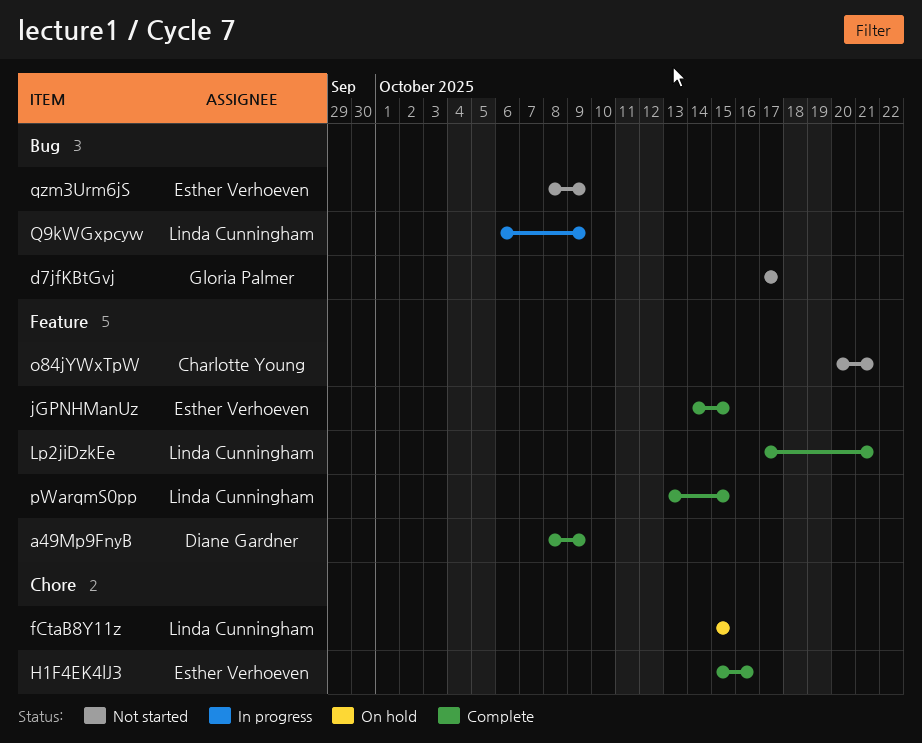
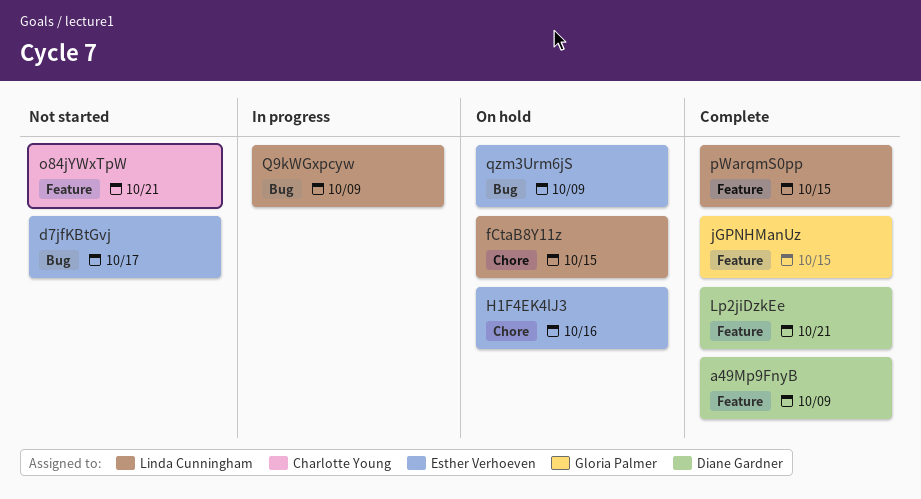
d7jfKBtGvj, owner: Gloria Palmer -> Esther Verhoeven
H1F4EK4lJ3, status: Complete -> On hold
jGPNHManUz, owner: Esther Verhoeven -> Gloria Palmer
Lp2jiDzkEe, owner: Linda Cunningham -> Diane Gardner
qzm3Urm6jS, status: Not started -> On hold

